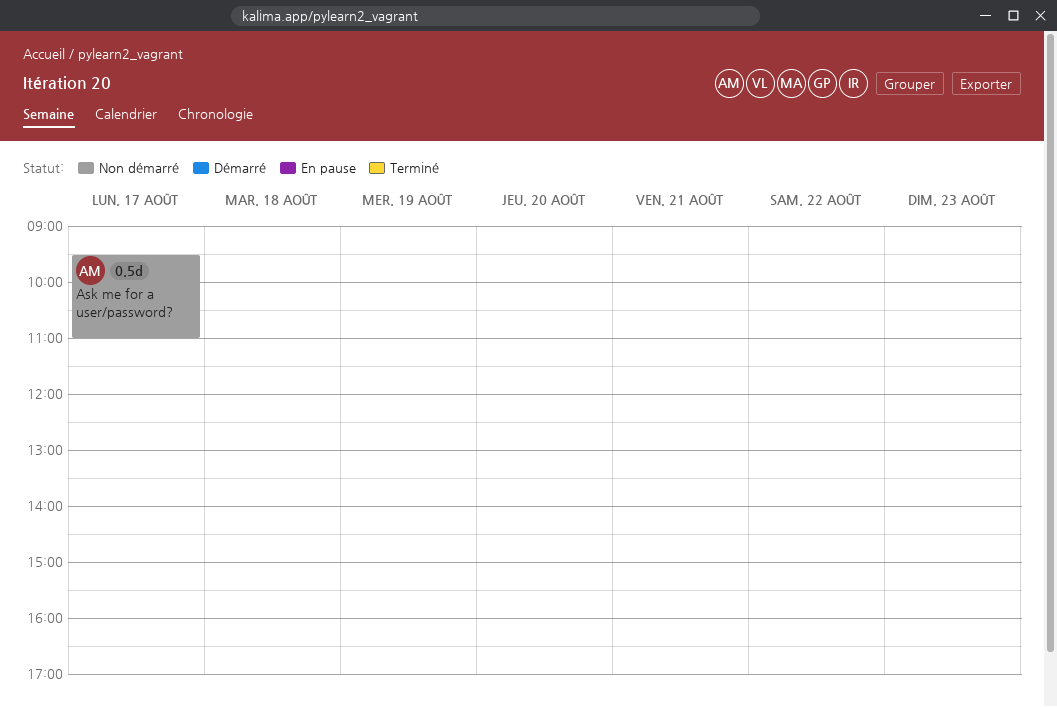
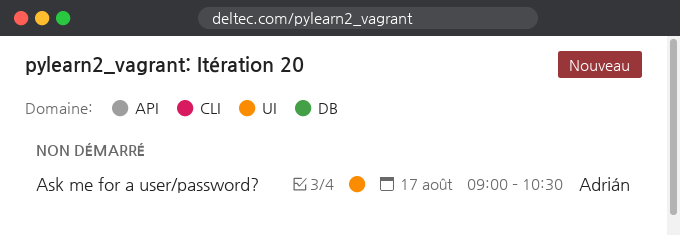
Ask me for a user/password?, begins: 09:30 -> 09:00
Ask me for a user/password?, ends: 11:00 -> 10:30

